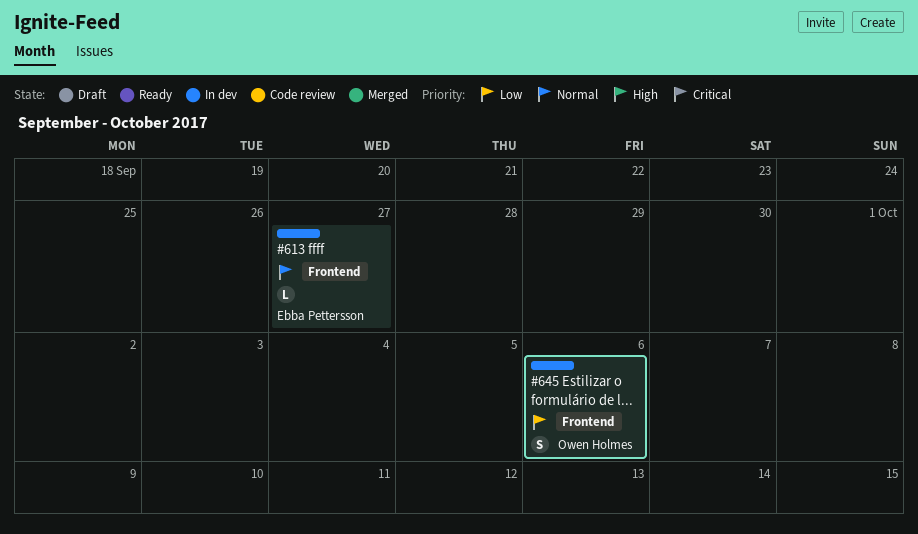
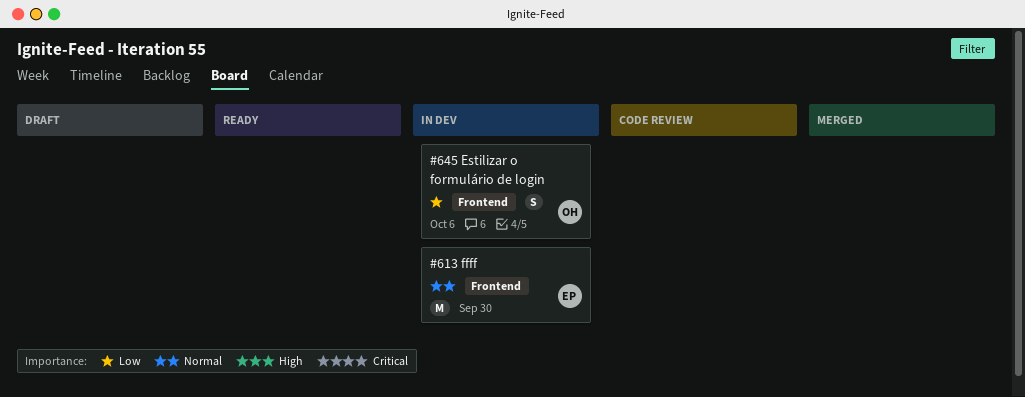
#613, estimate: L -> M
#613, due: Sep 27 -> Sep 30

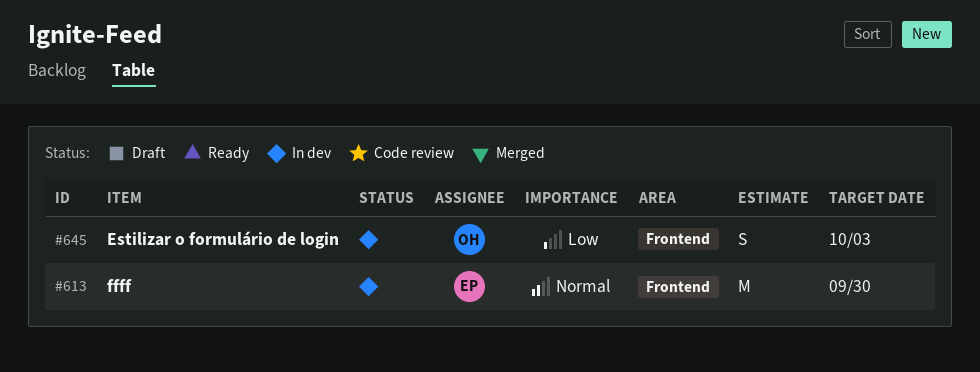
#645, due: Oct 6 -> Oct 3

